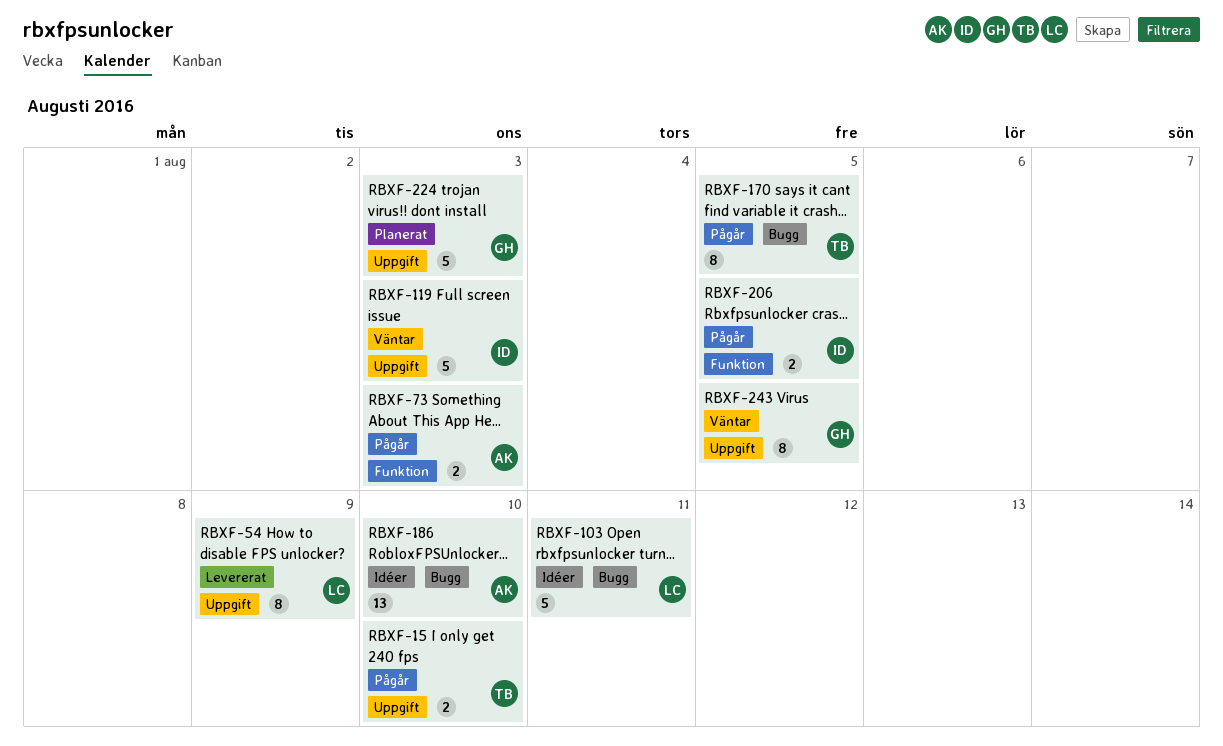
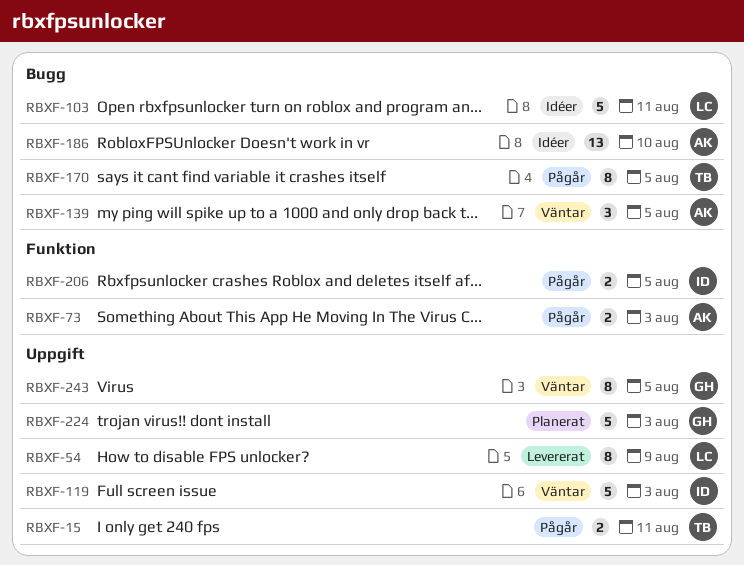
RBXF-15, due: Aug 10 -> Aug 11
RBXF-139: none -> present

